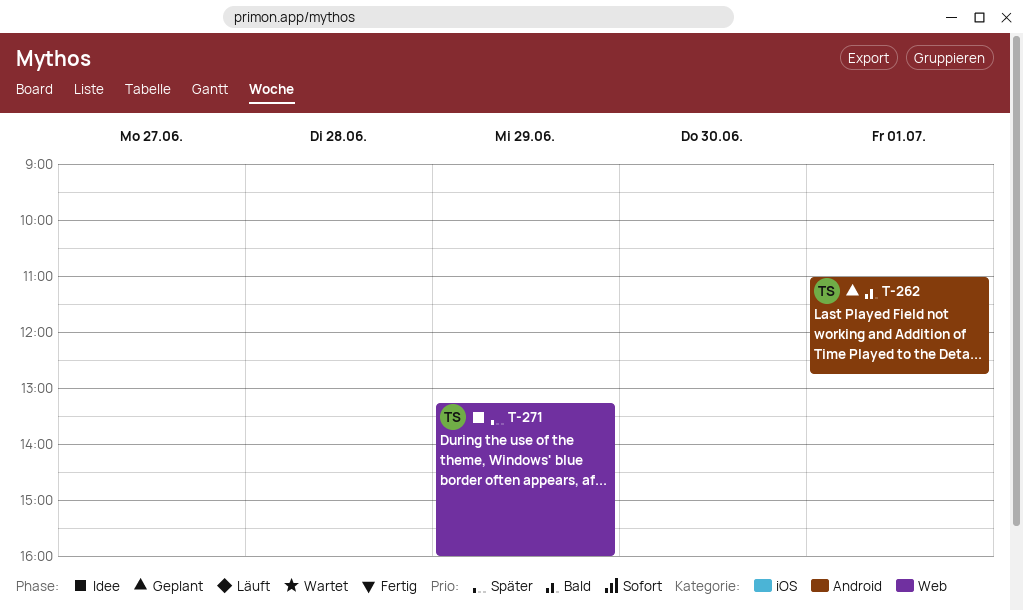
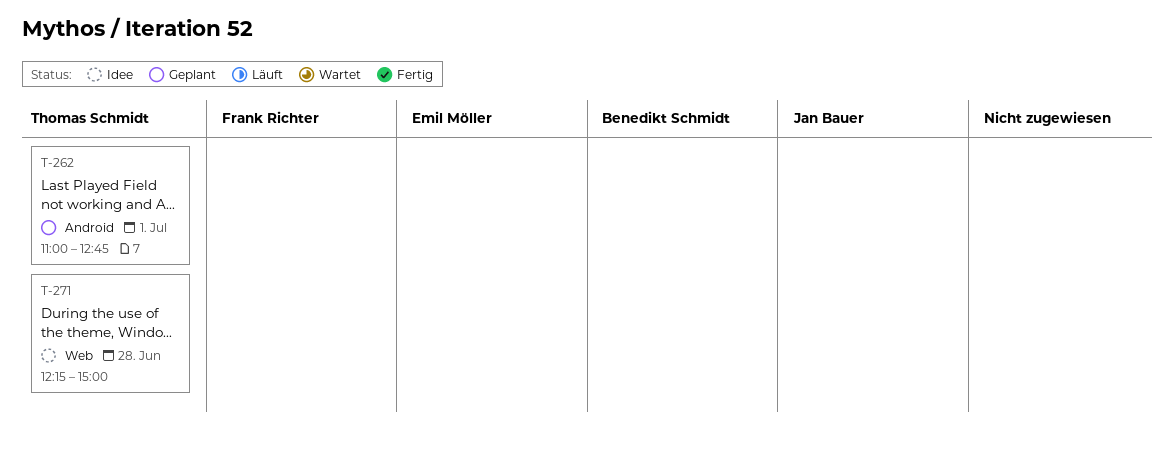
T-271, day: Jun 29 -> Jun 28
T-271, begins: 13:15 -> 12:15
T-271, ends: 16:00 -> 15:00

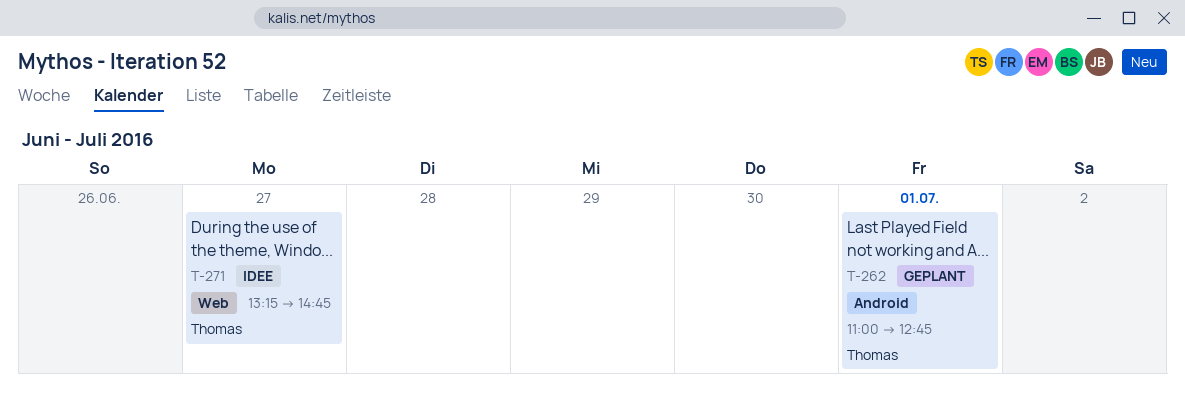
T-271, day: Jun 28 -> Jun 27
T-271, begins: 12:15 -> 13:15
T-271, ends: 15:00 -> 14:45

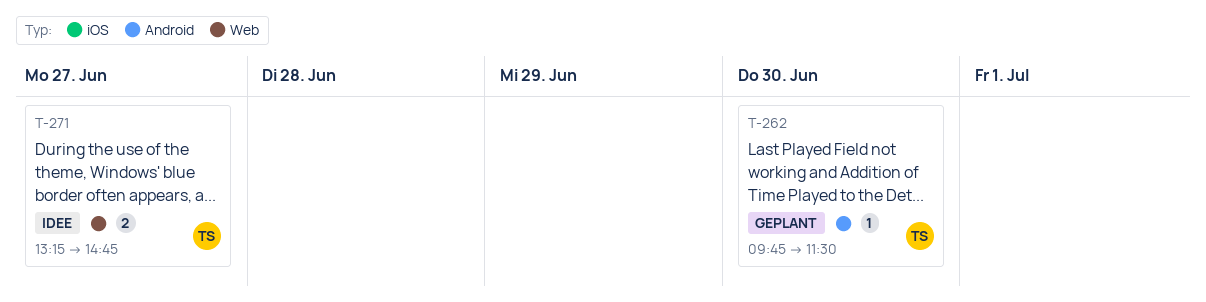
T-262, day: Jul 1 -> Jun 30
T-262, begins: 11:00 -> 09:45
T-262, ends: 12:45 -> 11:30

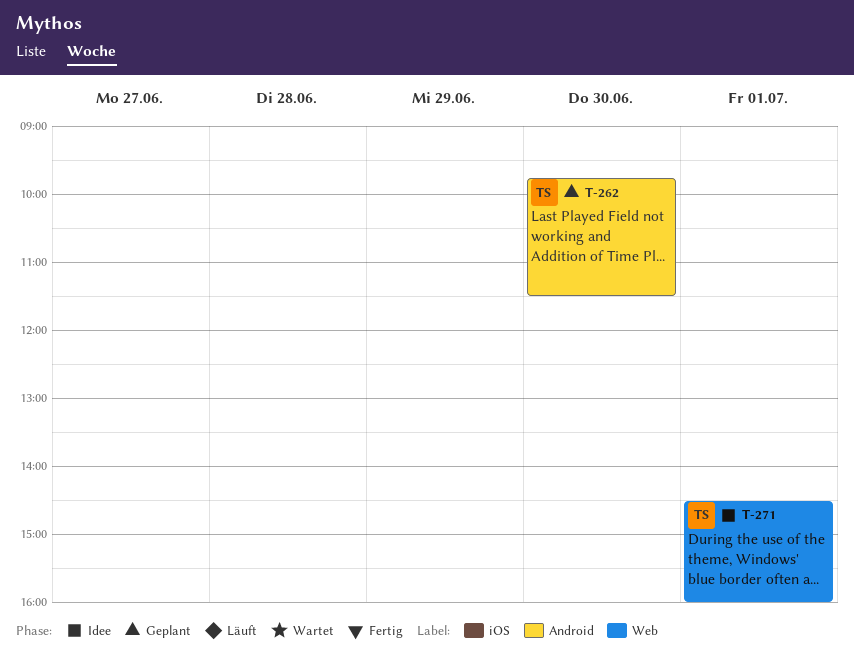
T-271, day: Jun 27 -> Jul 1
T-271, begins: 13:15 -> 14:30
T-271, ends: 14:45 -> 16:00

